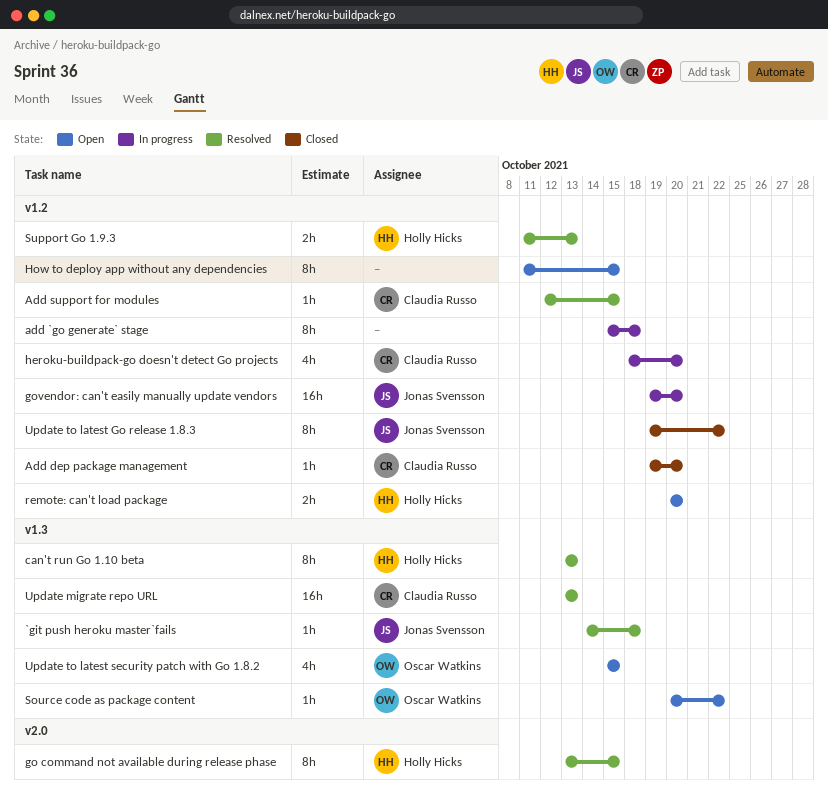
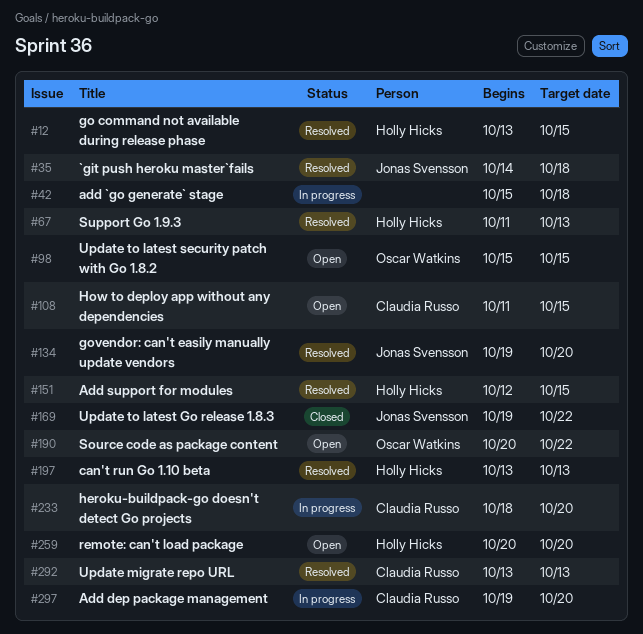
Add dep package management, status: Closed -> In progress
Add support for modules, owner: Claudia Russo -> Holly Hicks
govendor: can't easily manually update vendors, status: In progress -> Resolved
How to deploy app without any dependencies, owner: none -> Claudia Russo

